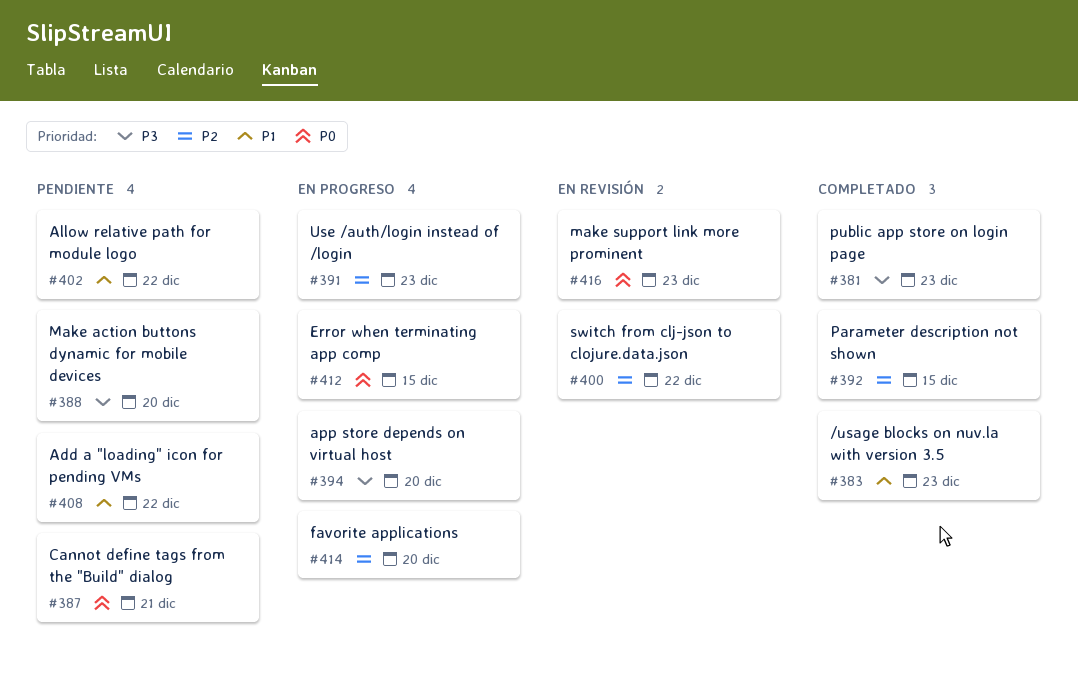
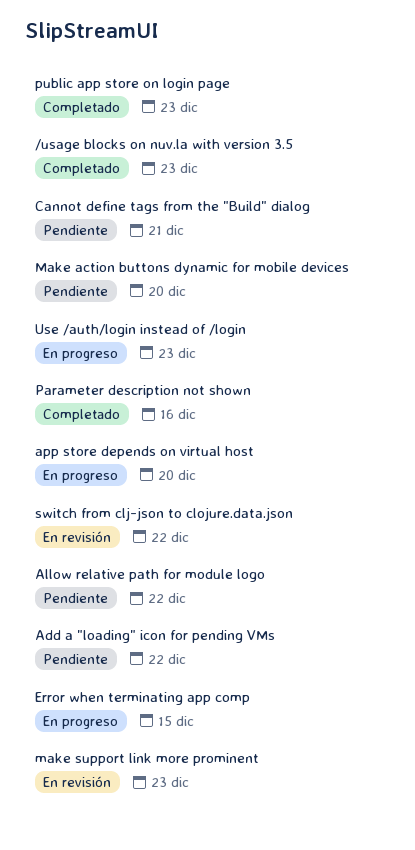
favorite applications: present -> none
Parameter description not shown, due: Dec 15 -> Dec 16

